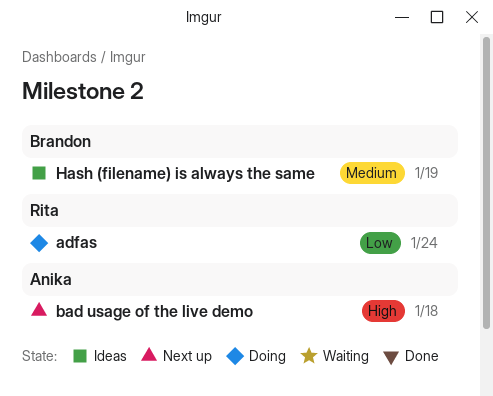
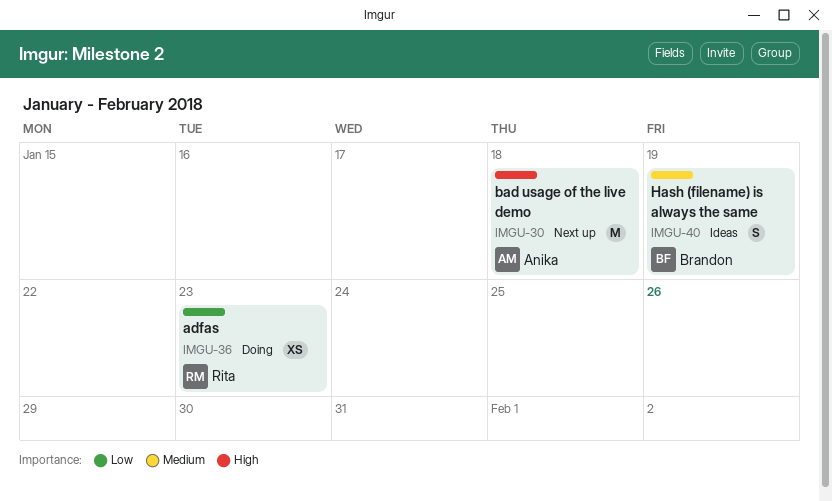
adfas, due: Jan 24 -> Jan 23

